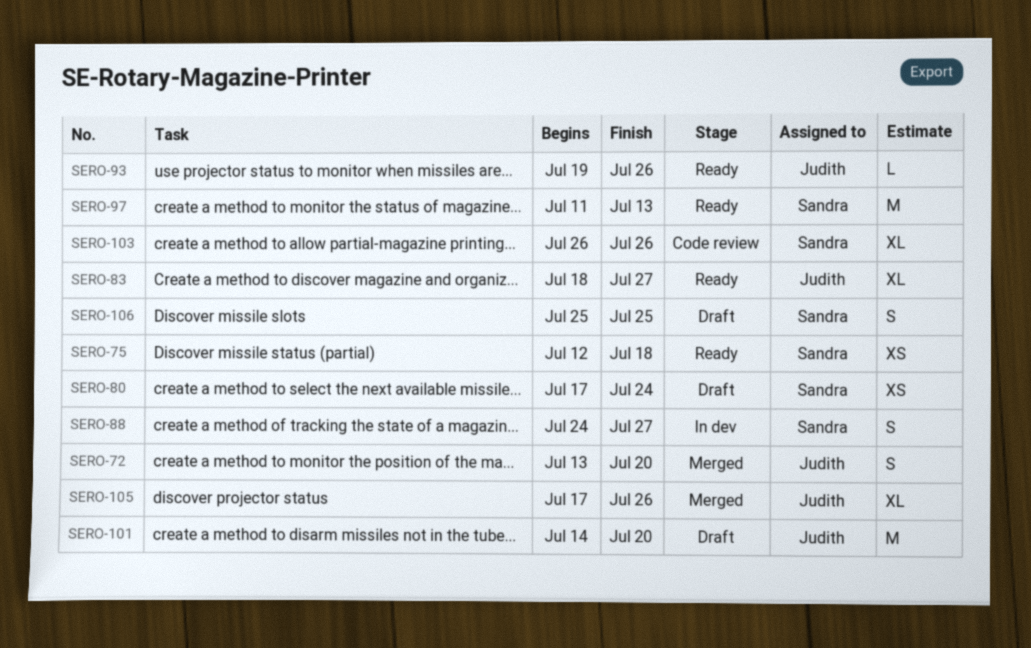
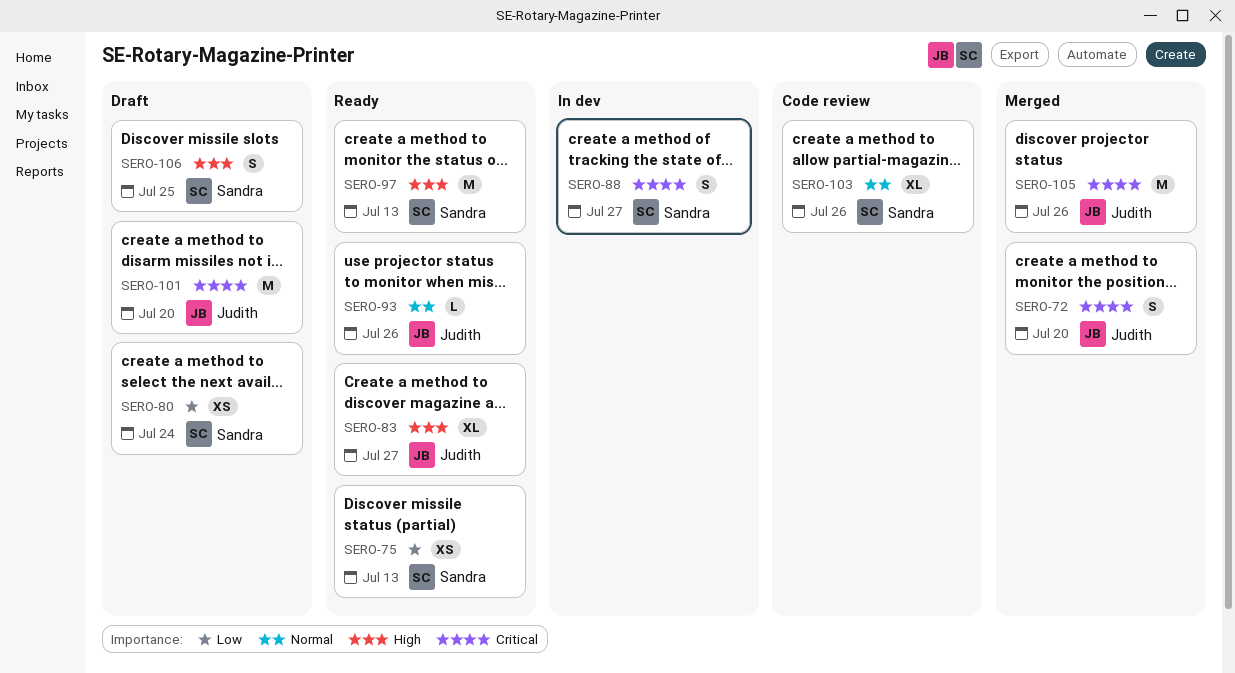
SERO-75, due: Jul 18 -> Jul 13
SERO-105, estimate: XL -> M

